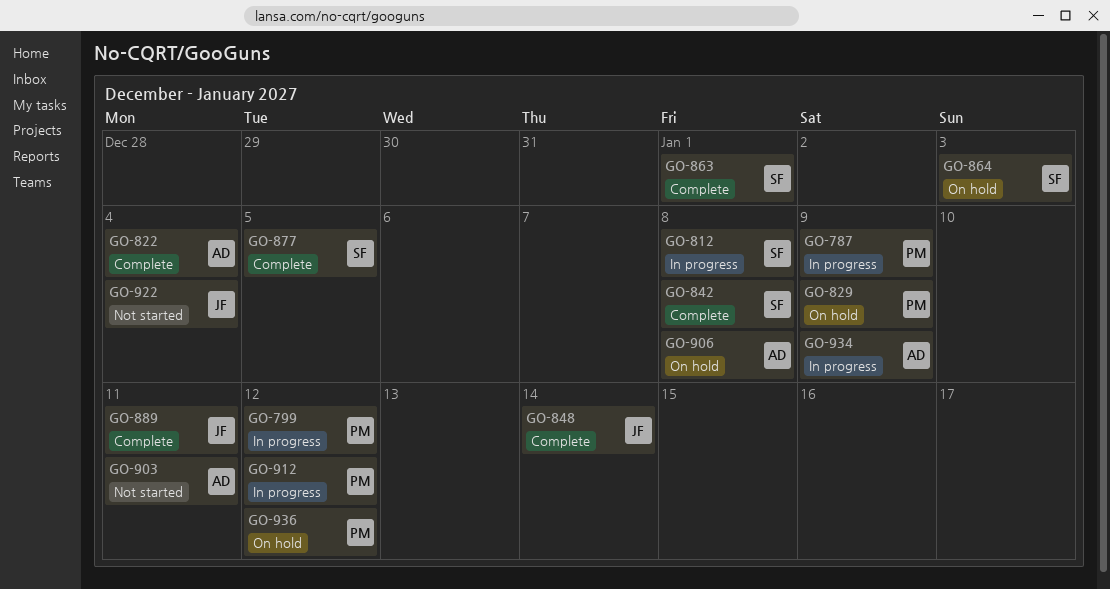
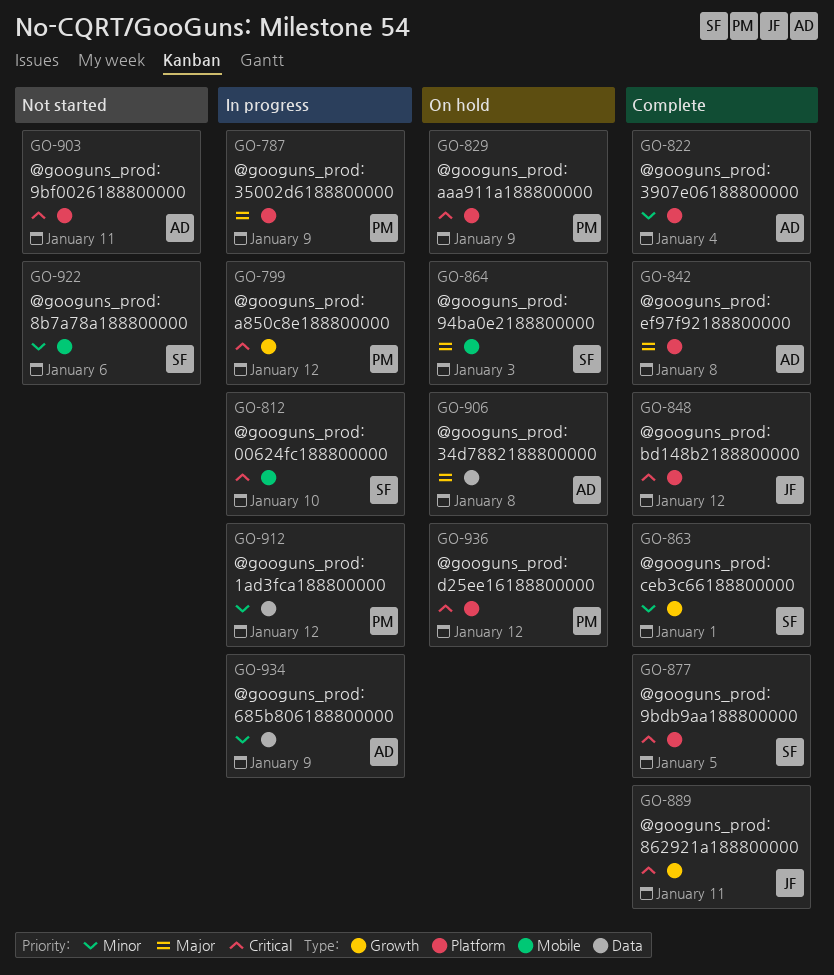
GO-812, due: Jan 8 -> Jan 10
GO-842, owner: SF -> AD
GO-848, due: Jan 14 -> Jan 12
GO-922, owner: JF -> SF
GO-922, due: Jan 4 -> Jan 6

